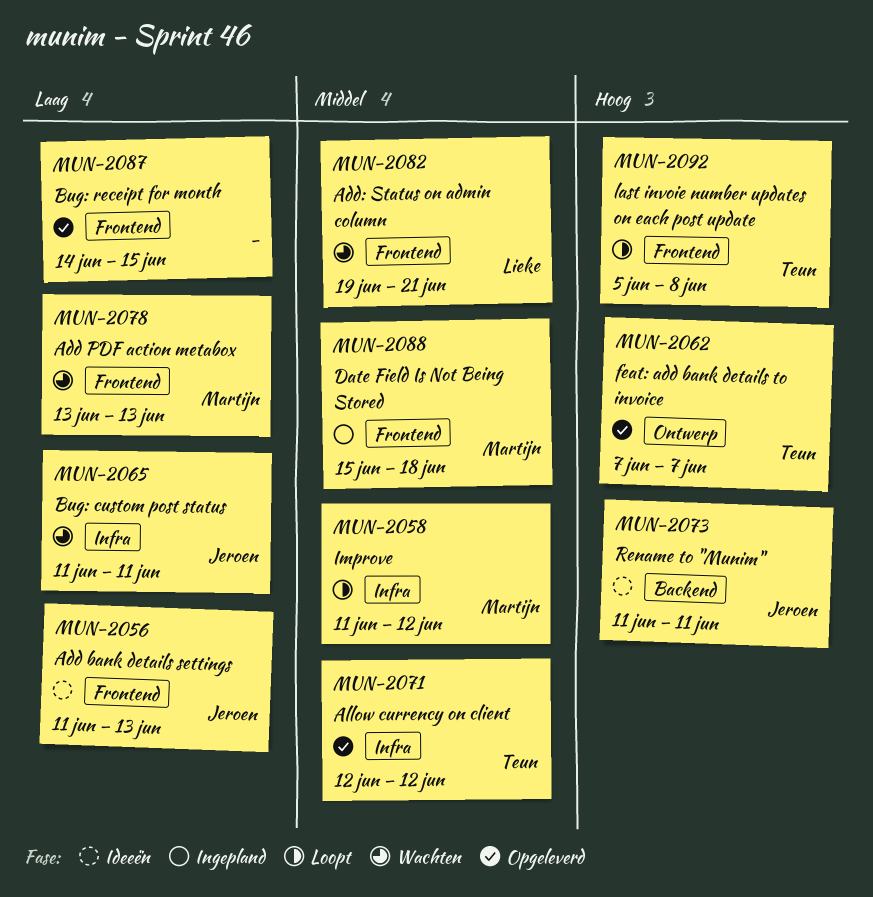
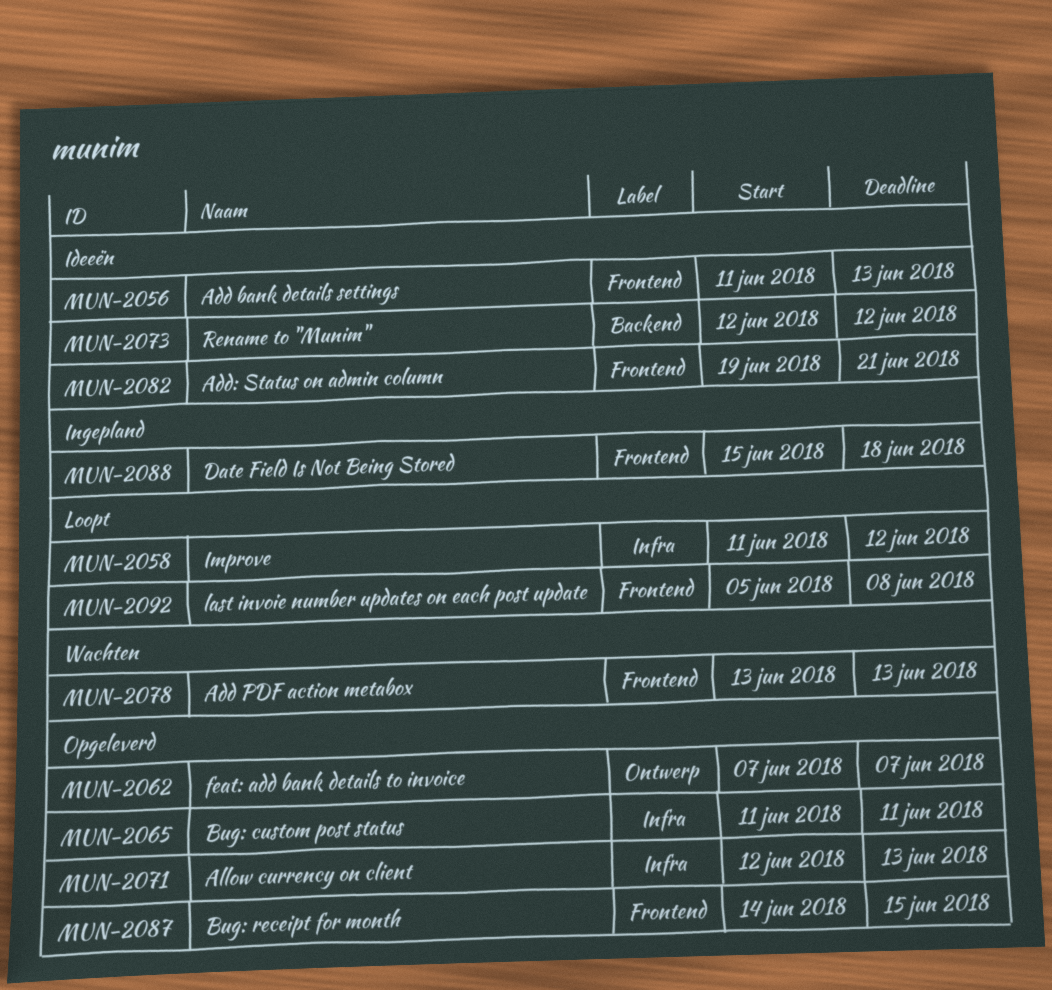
MUN-2065, status: Wachten -> Opgeleverd
MUN-2071, due: Jun 12 -> Jun 13
MUN-2073, start: Jun 11 -> Jun 12
MUN-2073, due: Jun 11 -> Jun 12
MUN-2082, status: Wachten -> Ideeën

